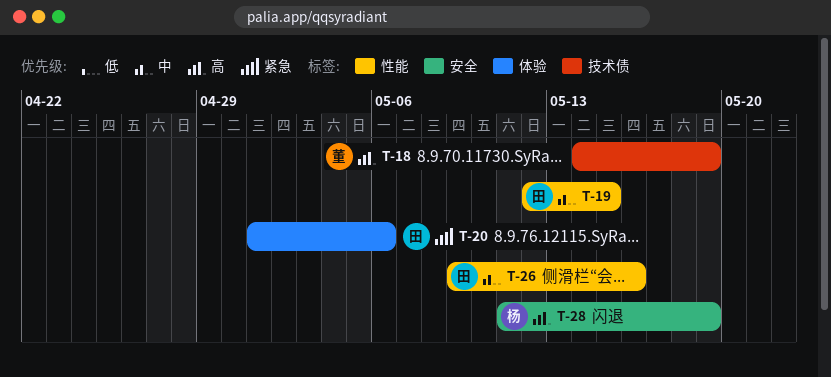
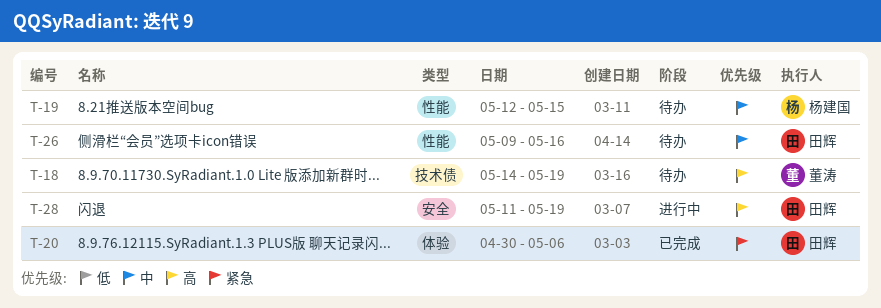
T-19, owner: 田辉 -> 杨建国
T-20, start: May 1 -> Apr 30
T-28, owner: 杨建国 -> 田辉

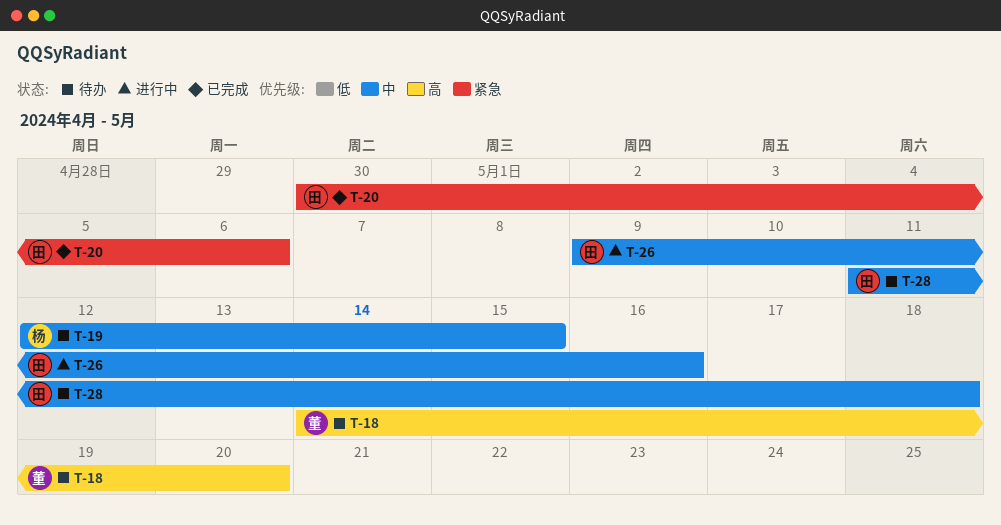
T-18, due: May 19 -> May 20
T-26, status: 待办 -> 进行中
T-28, status: 进行中 -> 待办
T-28, priority: 高 -> 中
T-28, due: May 19 -> May 18

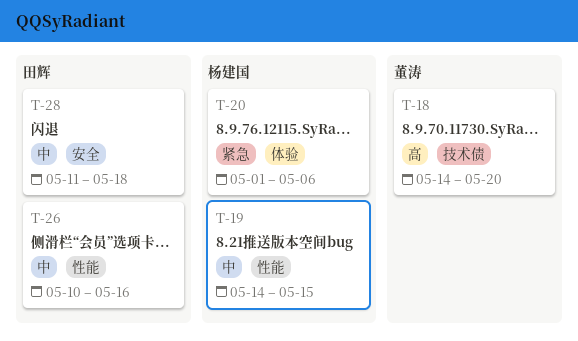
T-19, start: May 12 -> May 14
T-20, owner: 田辉 -> 杨建国
T-20, start: Apr 30 -> May 1
T-26, start: May 9 -> May 10

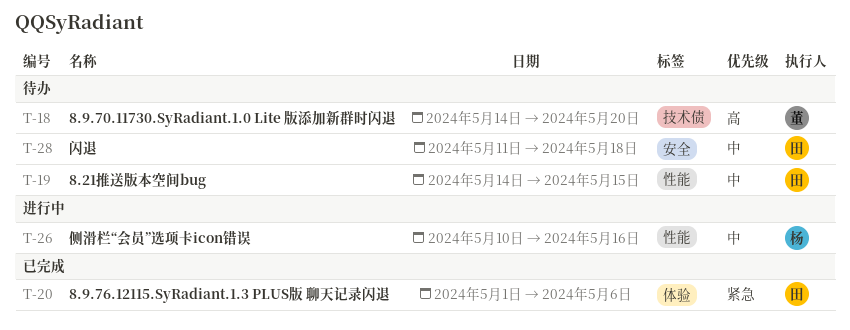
T-19, owner: 杨建国 -> 田辉
T-20, owner: 杨建国 -> 田辉
T-26, owner: 田辉 -> 杨建国

